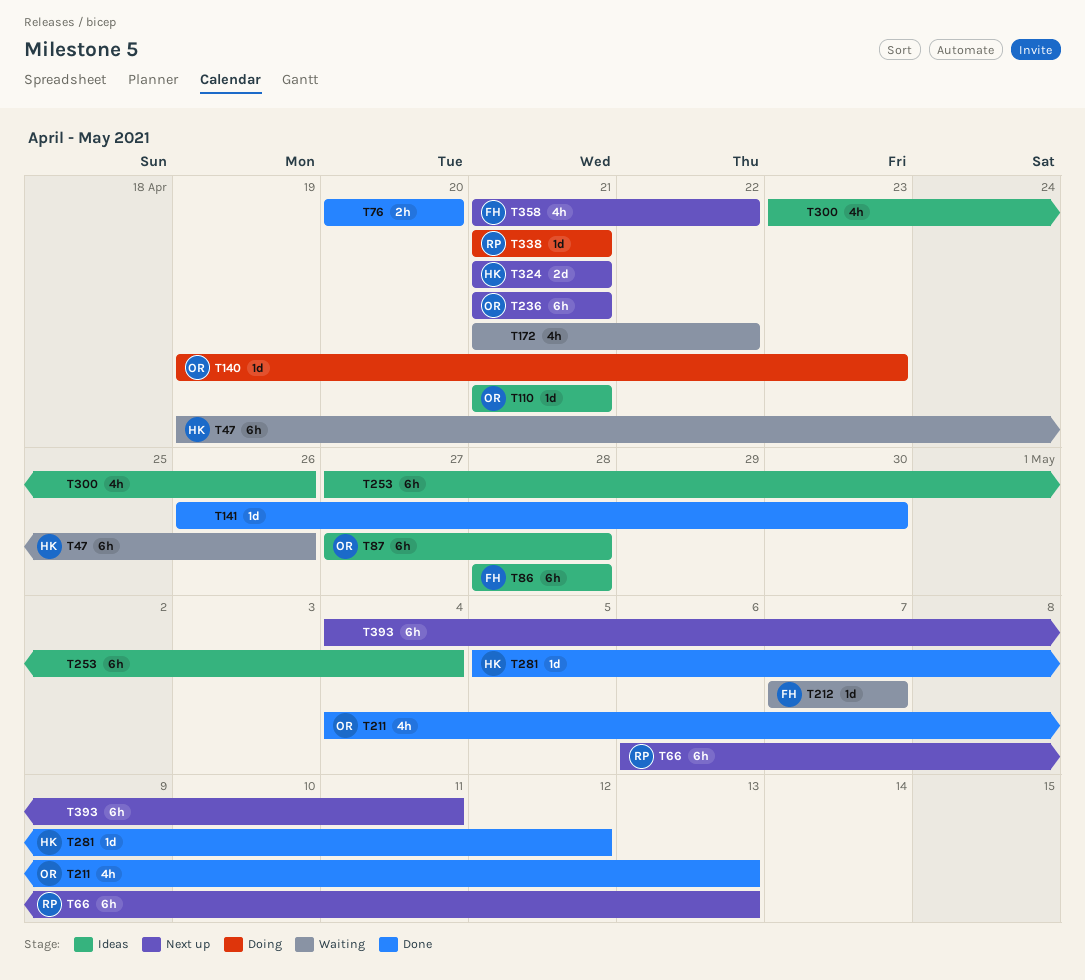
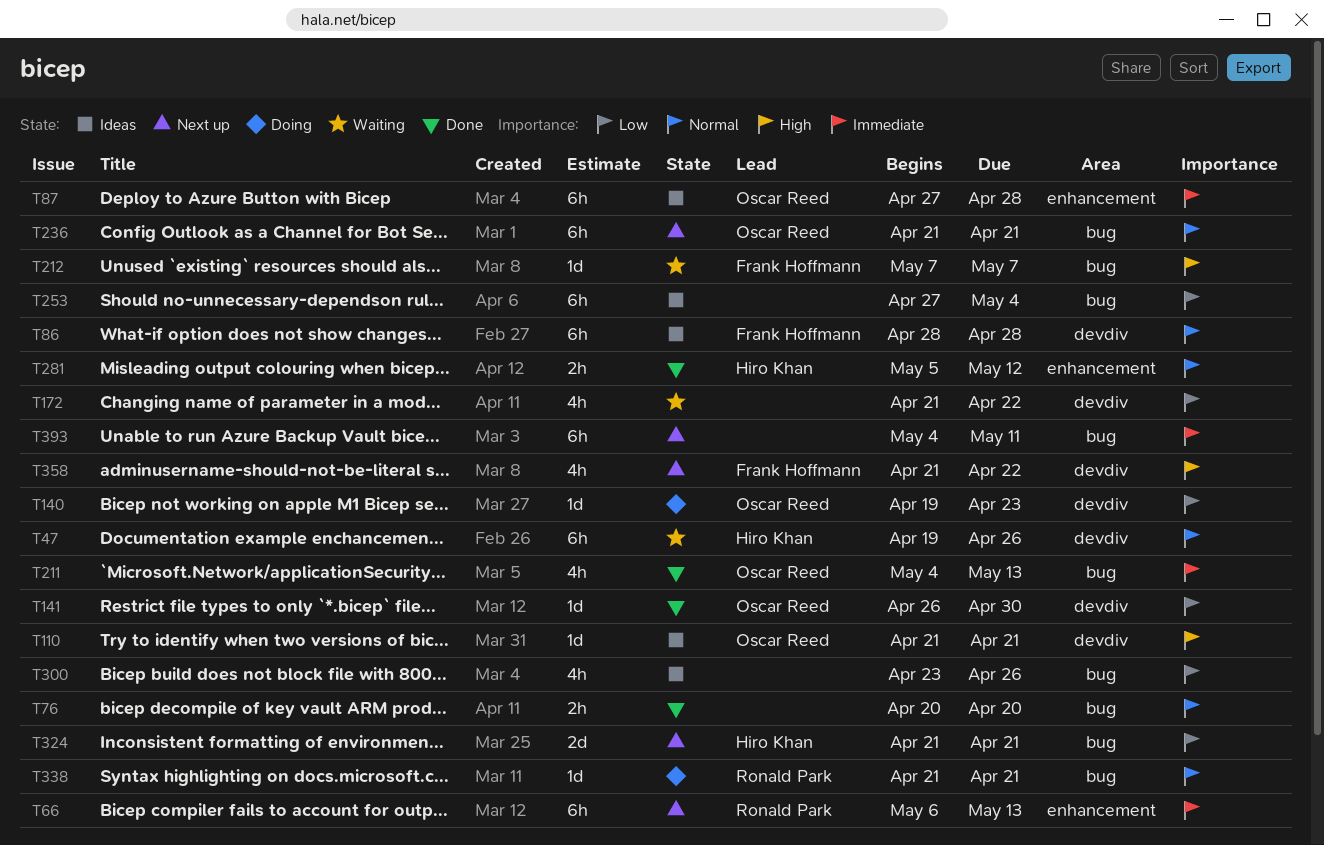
T141, owner: none -> Oscar Reed
T281, estimate: 1d -> 2h

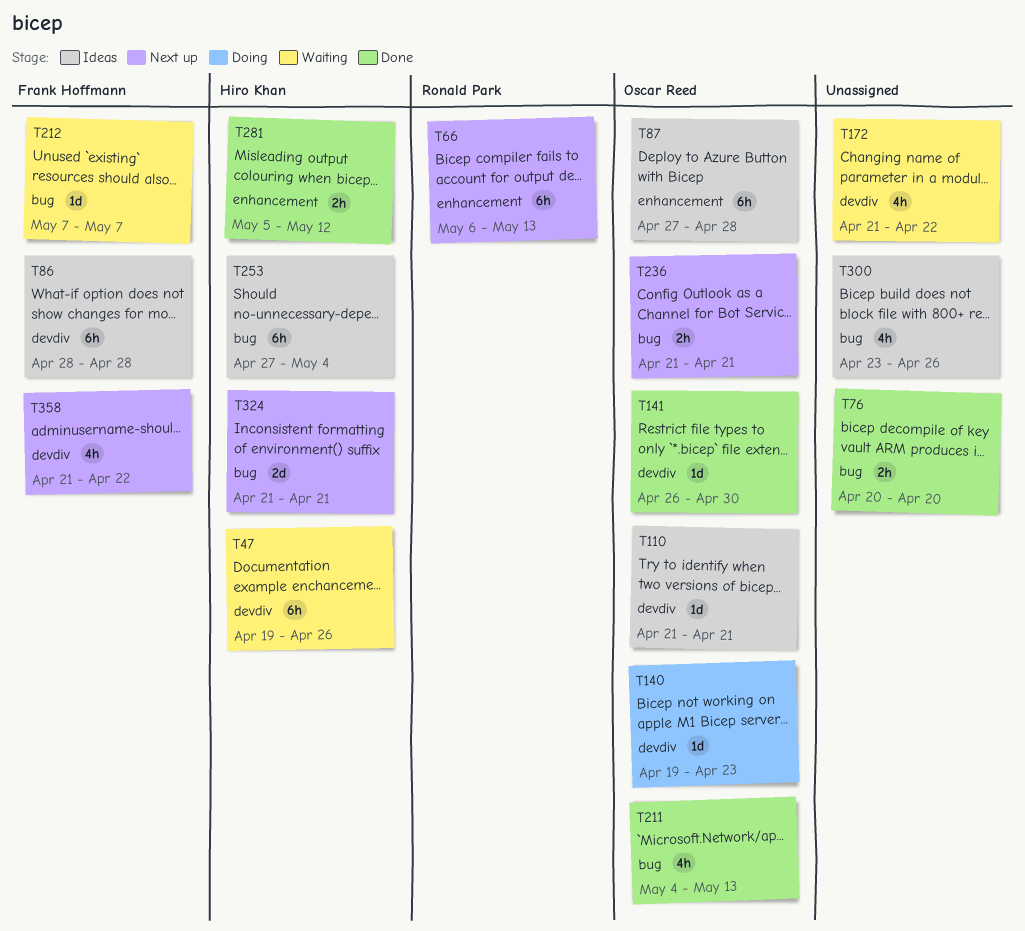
T236, estimate: 6h -> 2h
T253, owner: none -> Hiro Khan
T338: present -> none
T393: present -> none

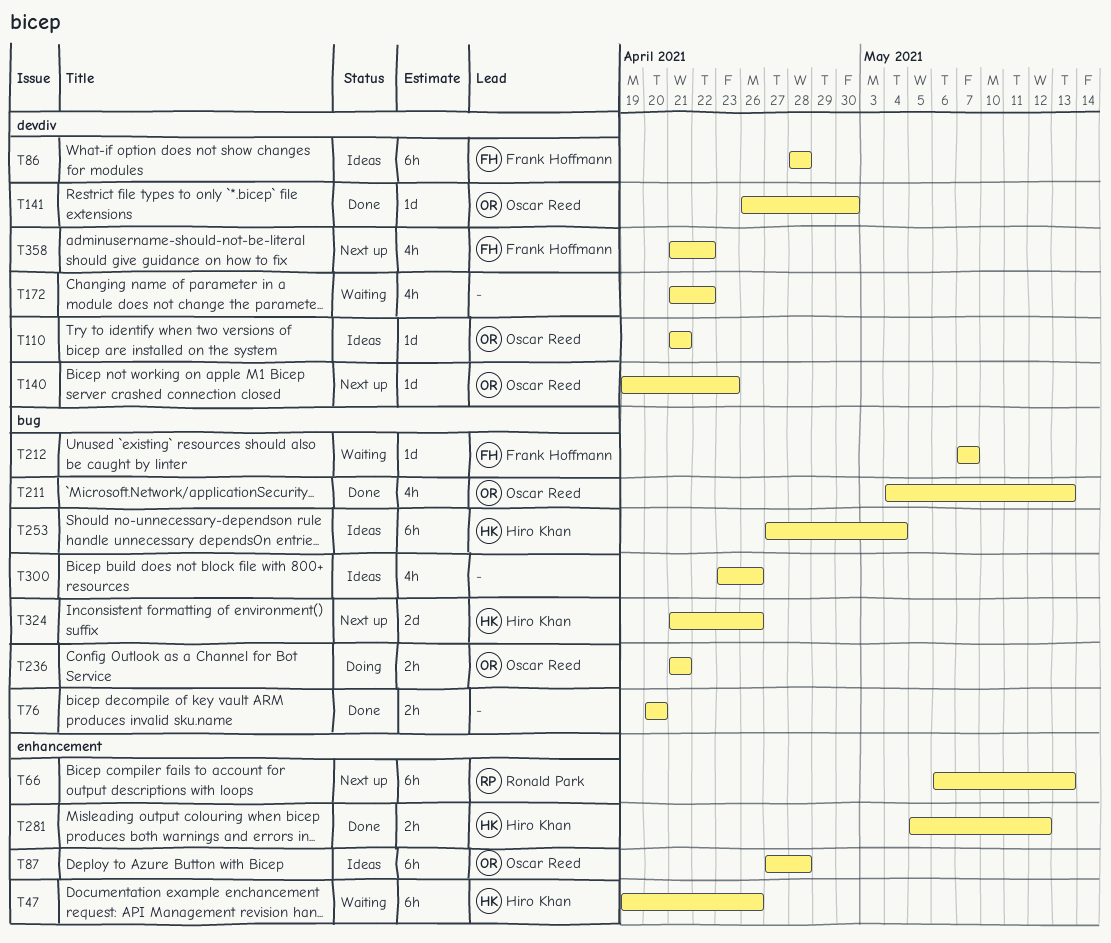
T47, label: devdiv -> enhancement
T140, status: Doing -> Next up
T236, status: Next up -> Doing
T324, due: Apr 21 -> Apr 26

